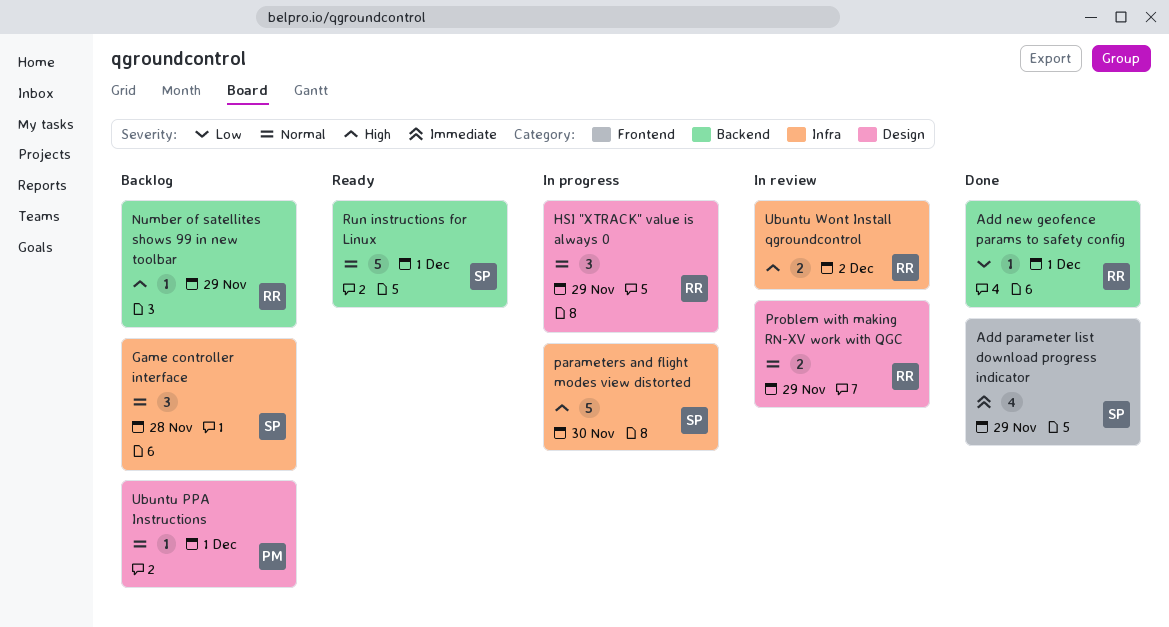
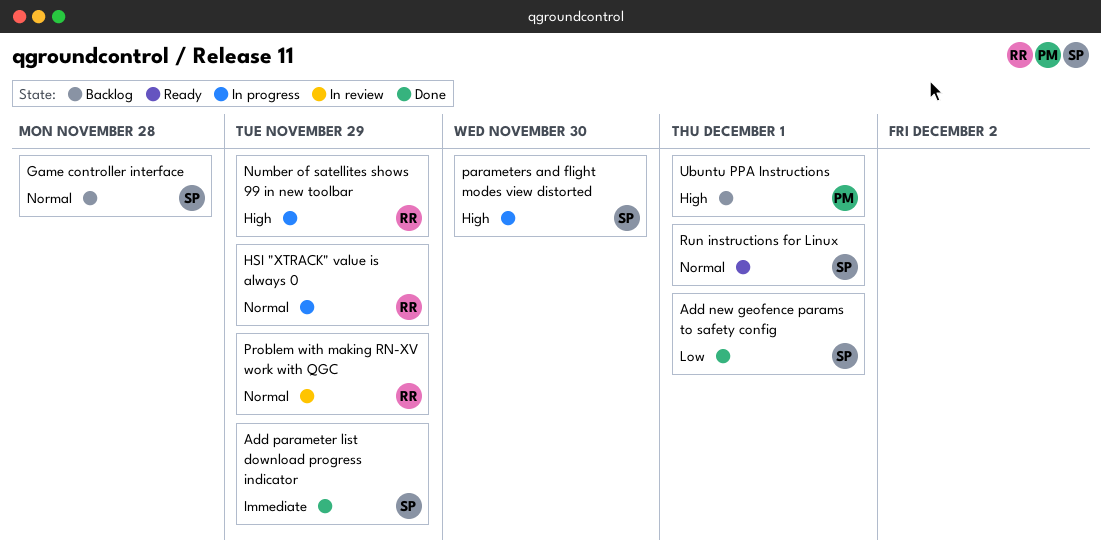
Add new geofence params to safety config, owner: RR -> SP
Number of satellites shows 99 in new toolbar, status: Backlog -> In progress
Ubuntu PPA Instructions, priority: Normal -> High
Ubuntu Wont Install qgroundcontrol: present -> none

